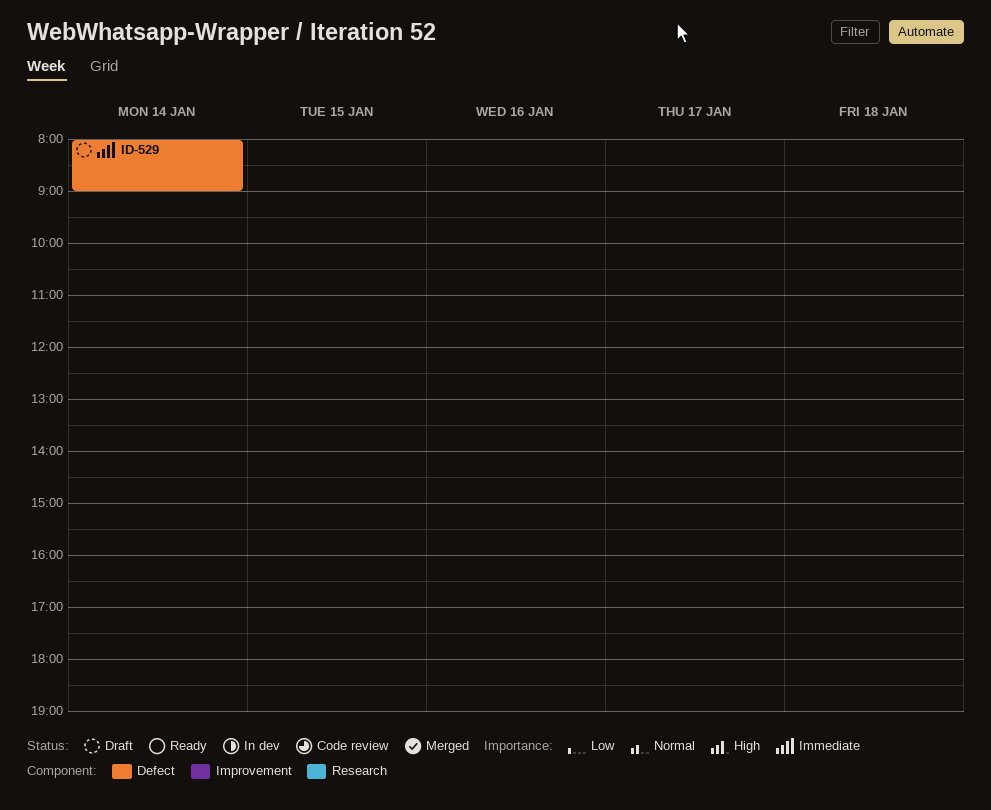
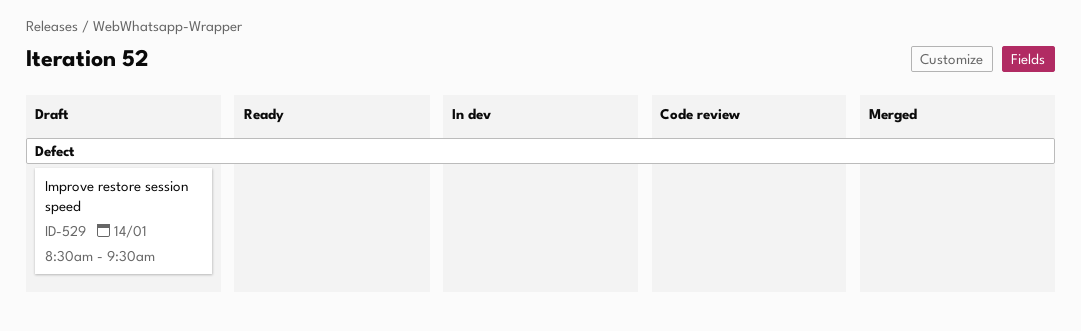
ID-529, begins: 08:00 -> 08:30
ID-529, ends: 09:00 -> 09:30

